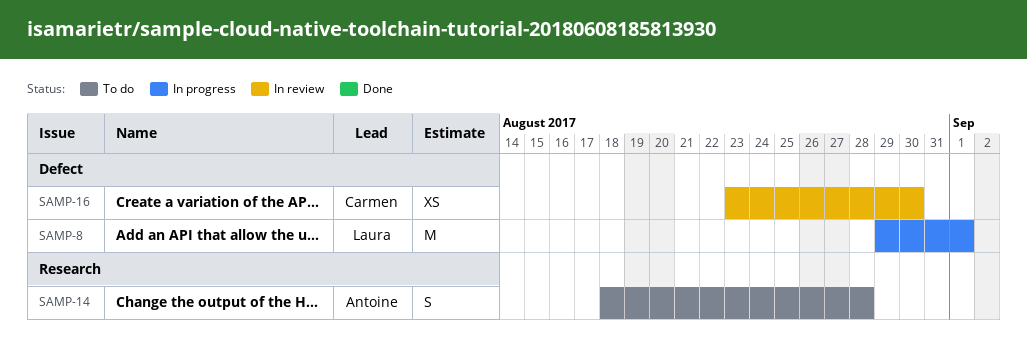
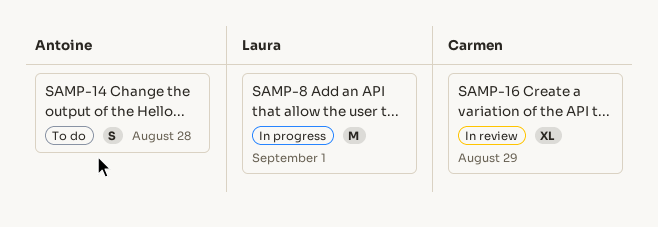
SAMP-16, estimate: XS -> XL
SAMP-16, due: Aug 30 -> Aug 29

